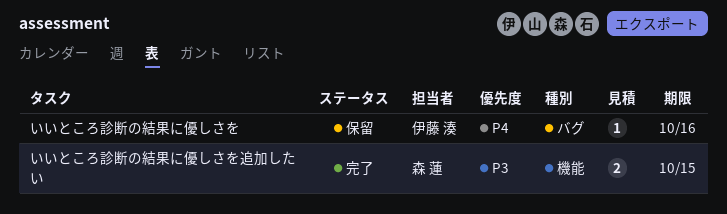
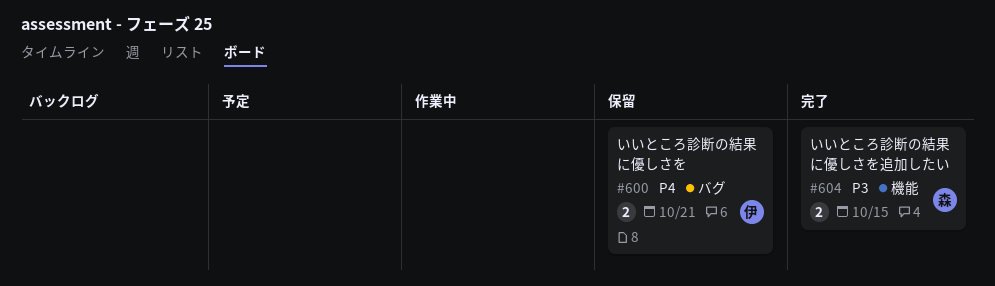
いいところ診断の結果に優しさを, estimate: 1 -> 2
いいところ診断の結果に優しさを, due: Oct 16 -> Oct 21

